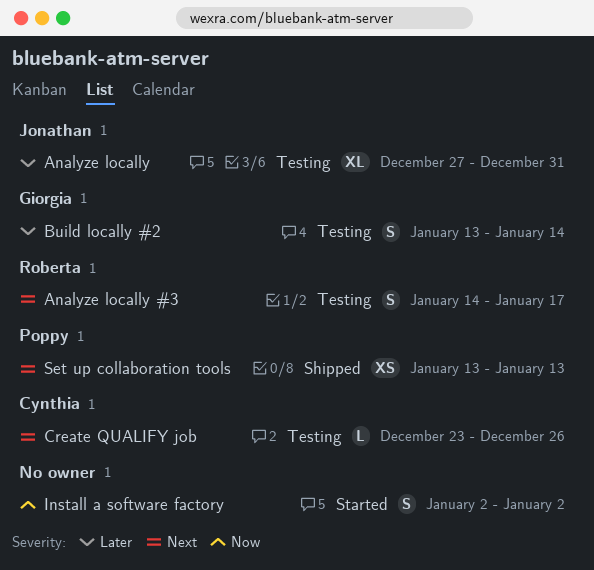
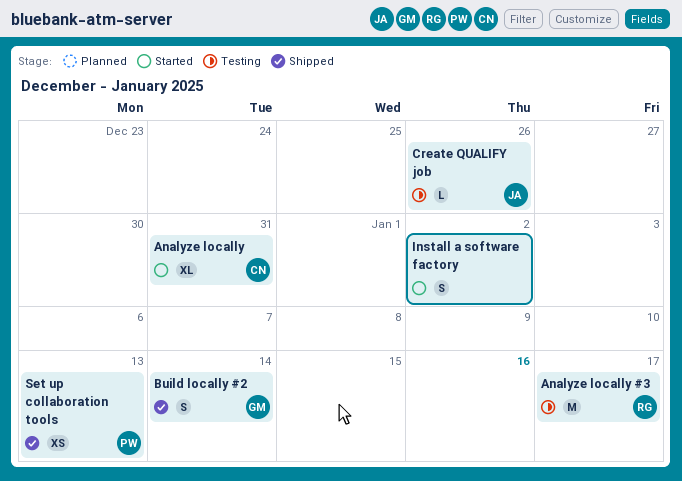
Analyze locally, status: Testing -> Started
Analyze locally, owner: Jonathan -> Cynthia
Analyze locally #3, estimate: S -> M
Build locally #2, status: Testing -> Shipped
Create QUALIFY job, owner: Cynthia -> Jonathan

